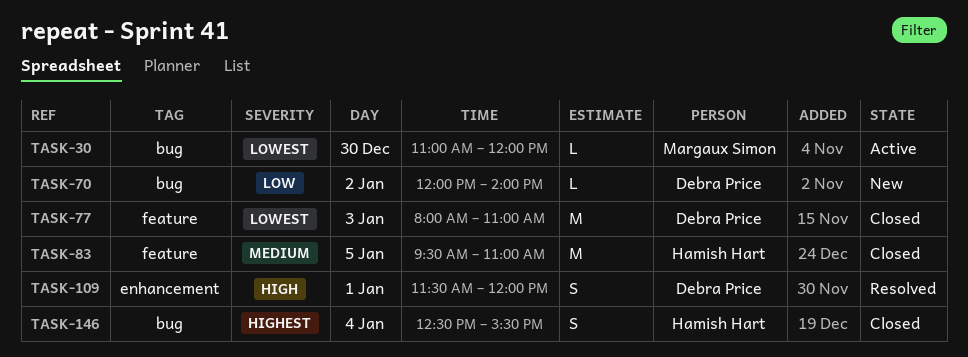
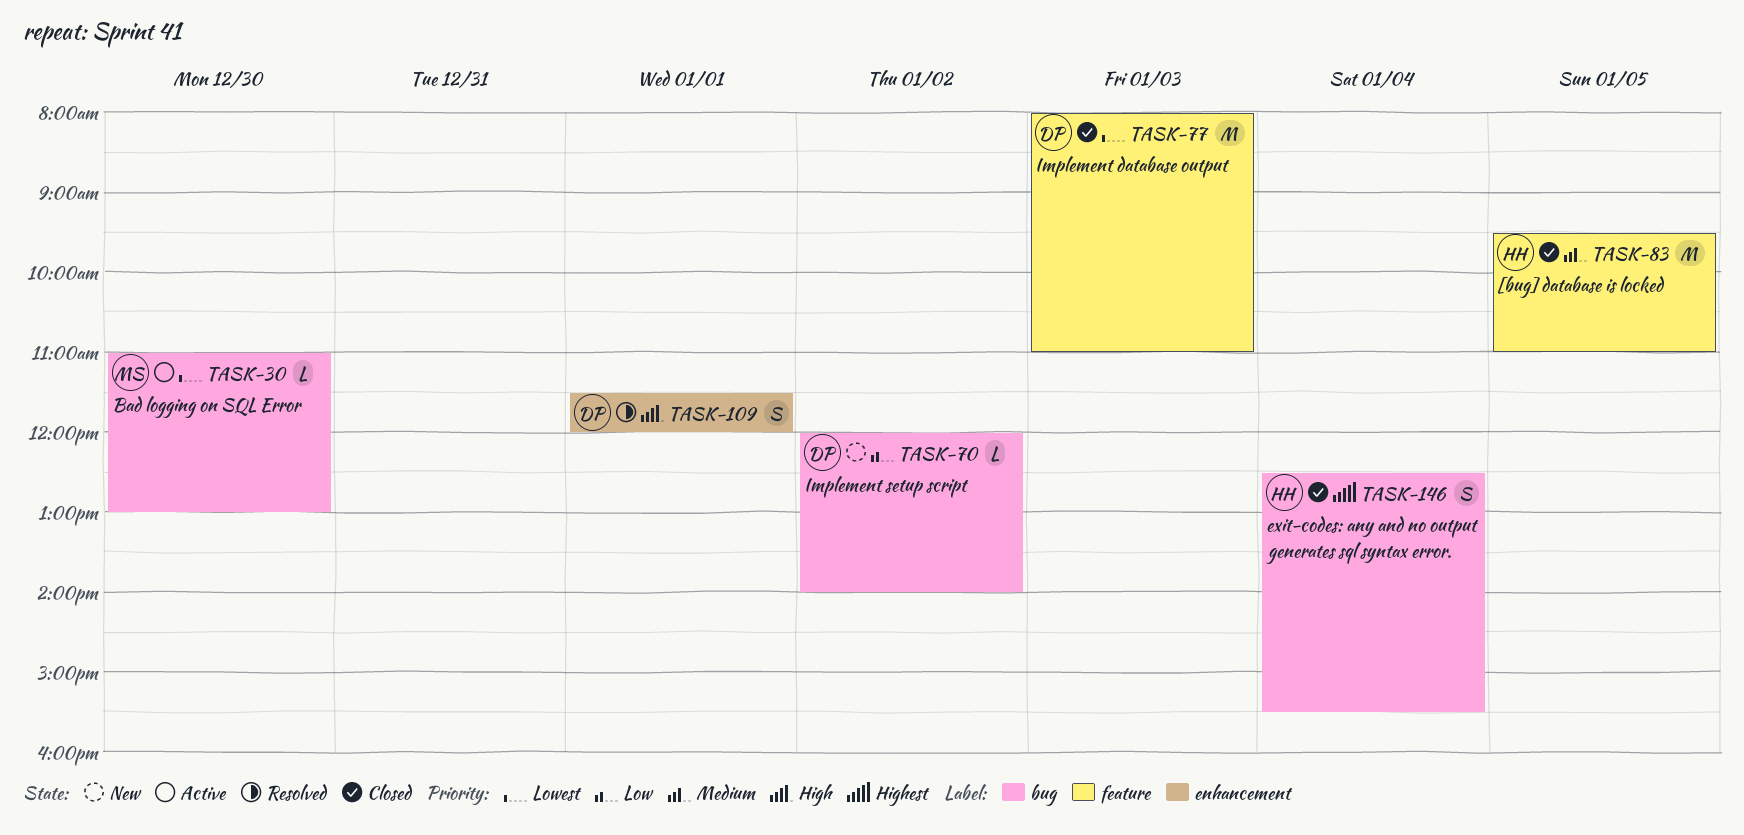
TASK-30, ends: 12:00 -> 13:00

